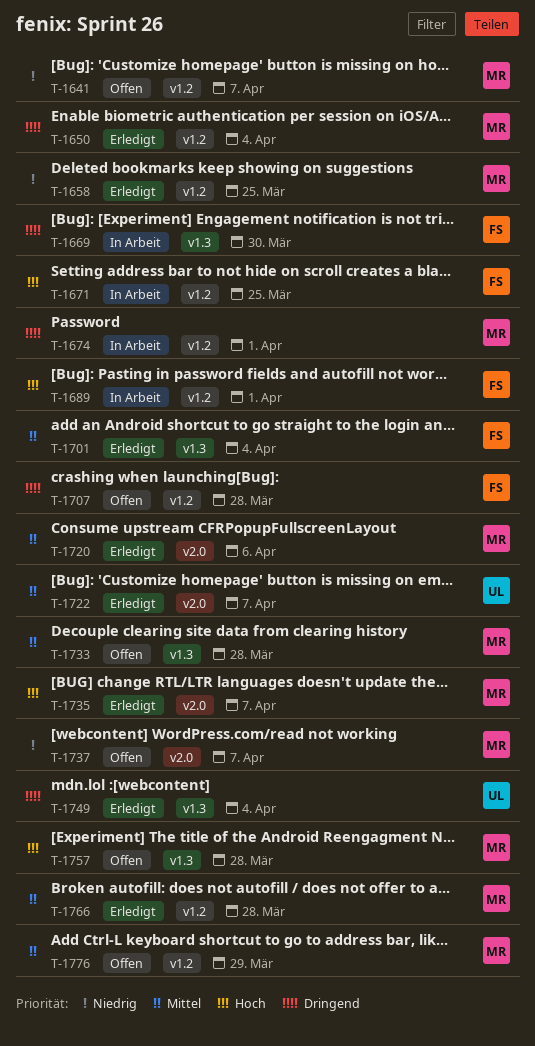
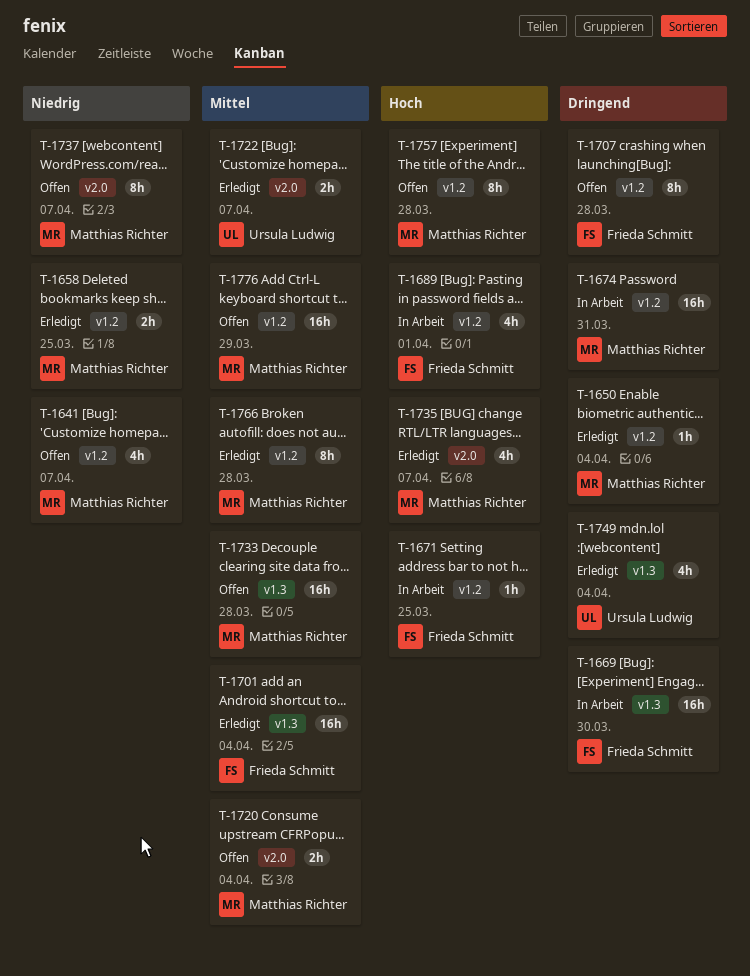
T-1674, due: Apr 1 -> Mar 31
T-1720, status: Erledigt -> Offen
T-1720, due: Apr 6 -> Apr 4
T-1757, label: v1.3 -> v1.2

